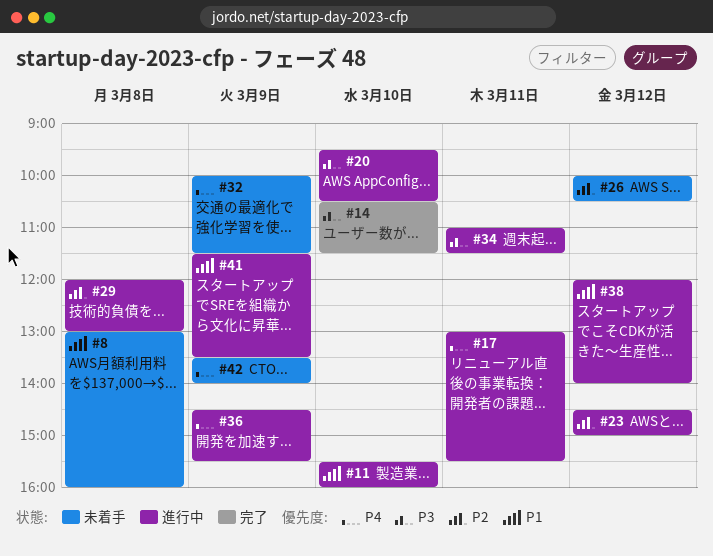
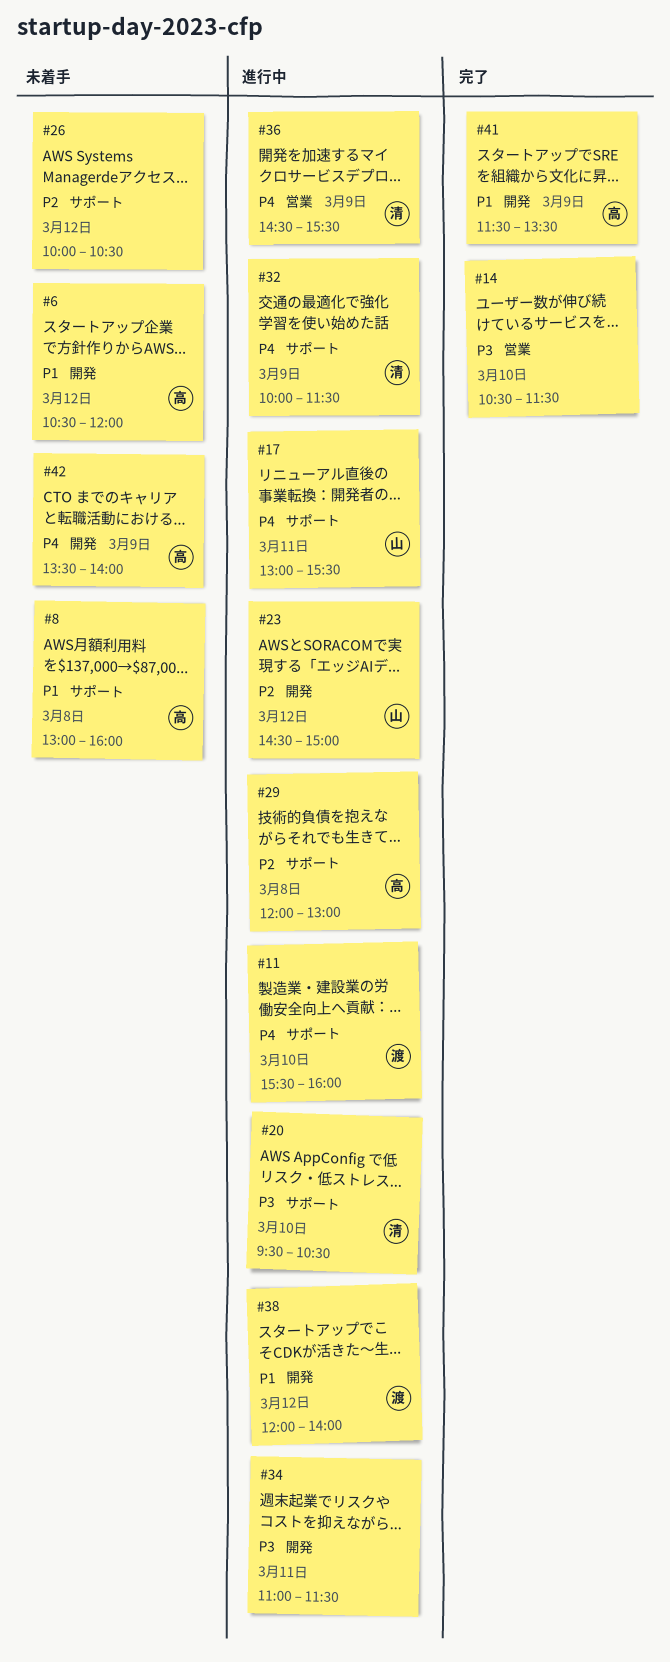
#6: none -> present
#11, priority: P1 -> P4
#32, status: 未着手 -> 進行中
#41, status: 進行中 -> 完了

